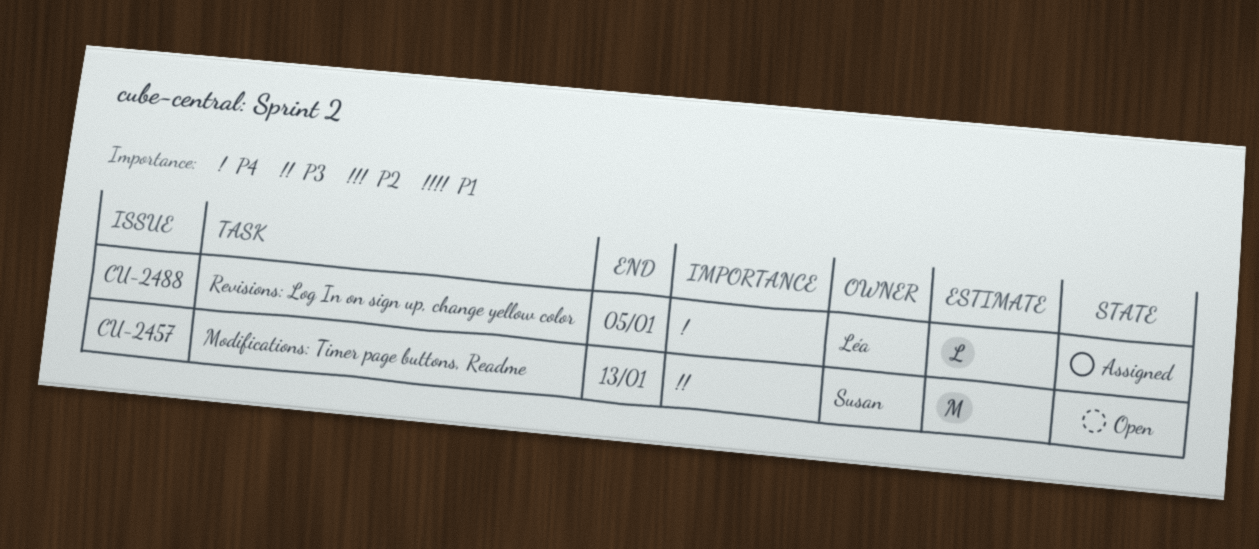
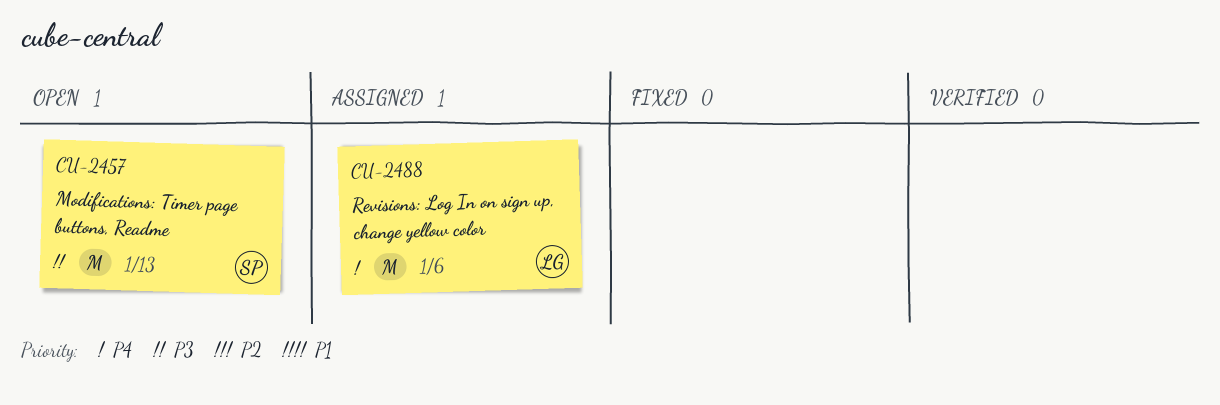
CU-2488, estimate: L -> M
CU-2488, due: Jan 5 -> Jan 6

